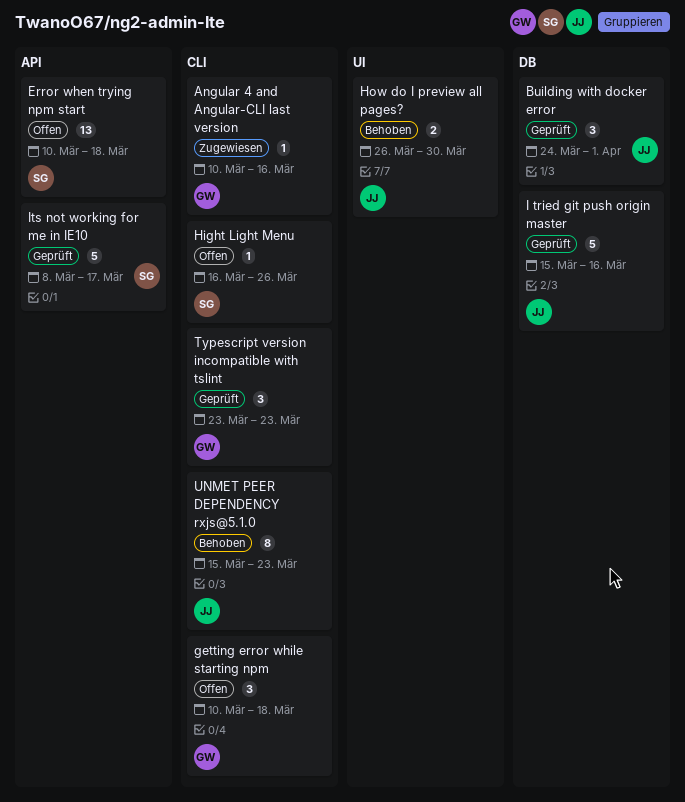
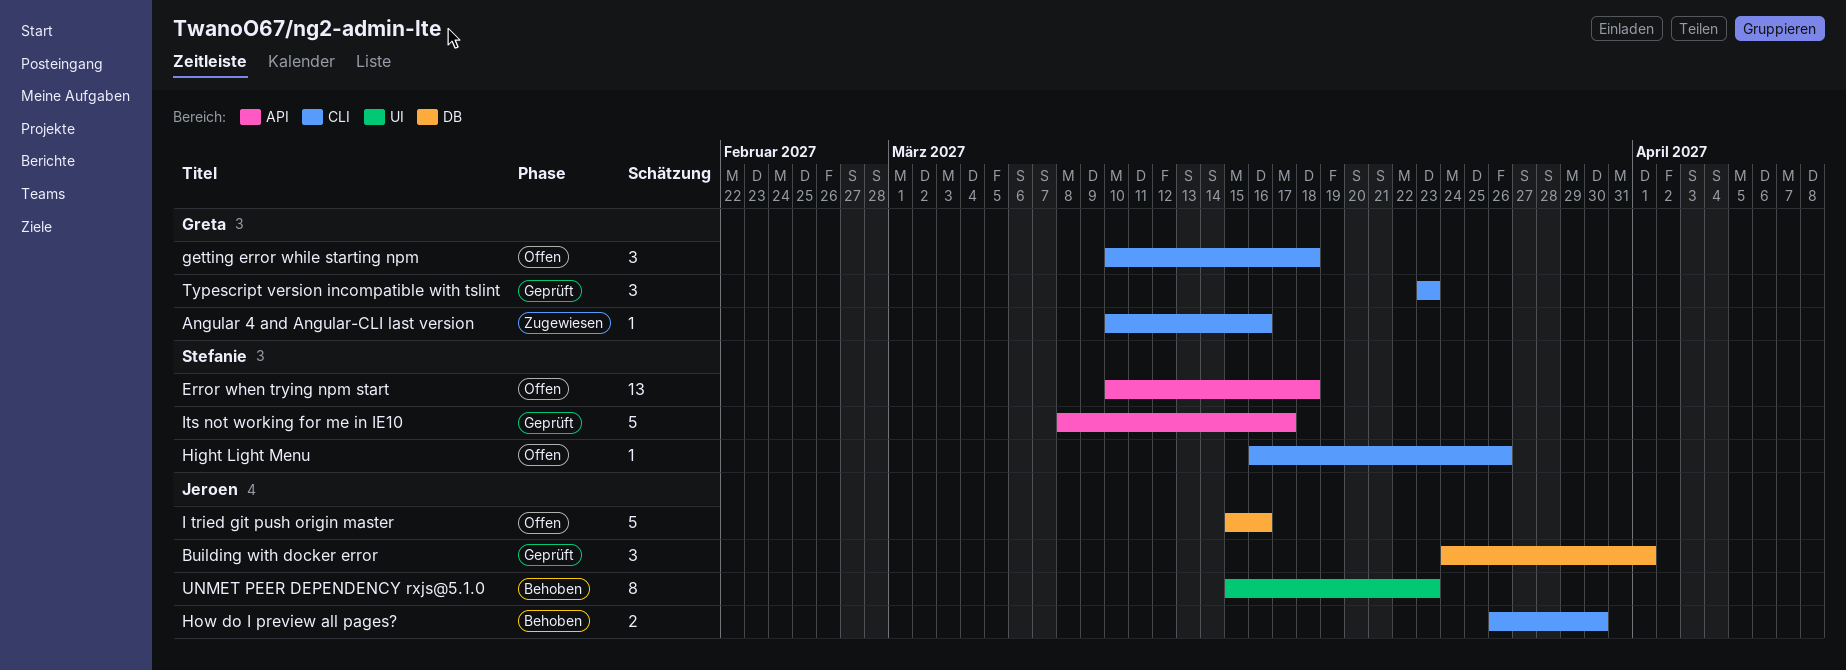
How do I preview all pages?, label: UI -> CLI
I tried git push origin master, status: Geprüft -> Offen
UNMET PEER DEPENDENCY rxjs@5.1.0, label: CLI -> UI

